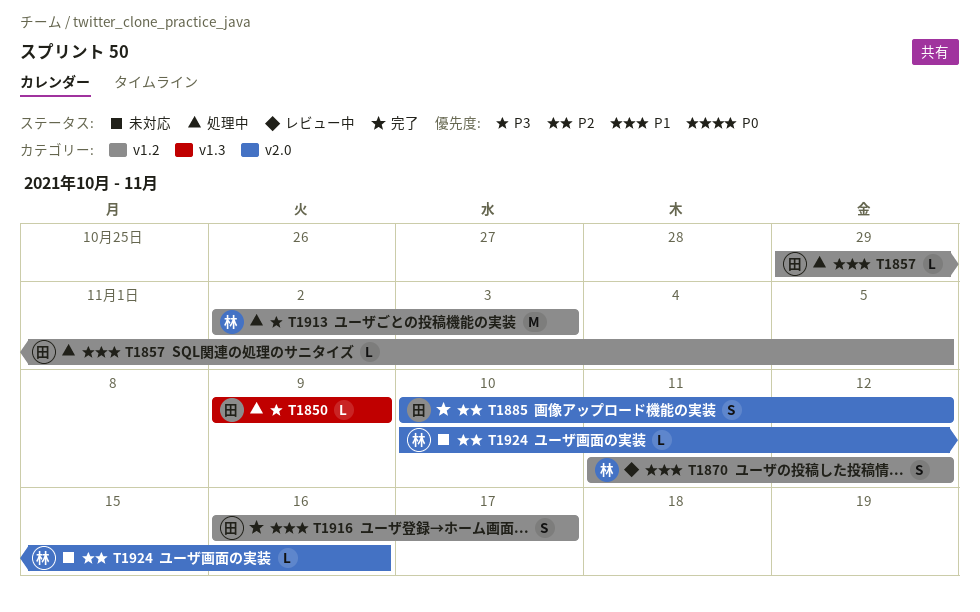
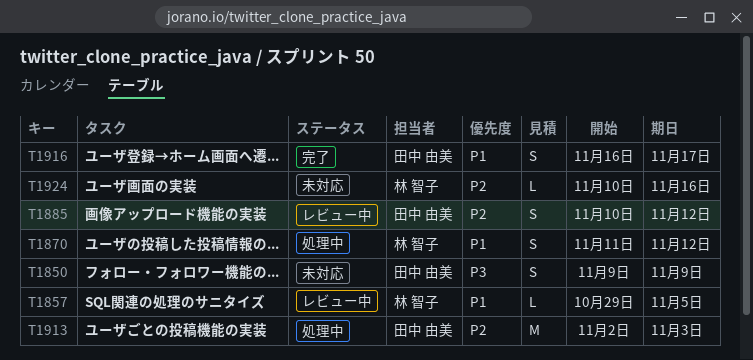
T1850, status: 処理中 -> 未対応
T1850, estimate: L -> S
T1857, status: 処理中 -> レビュー中
T1857, owner: 田中 由美 -> 林 智子
T1870, status: レビュー中 -> 処理中
T1885, status: 完了 -> レビュー中
T1913, owner: 林 智子 -> 田中 由美
T1913, priority: P3 -> P2

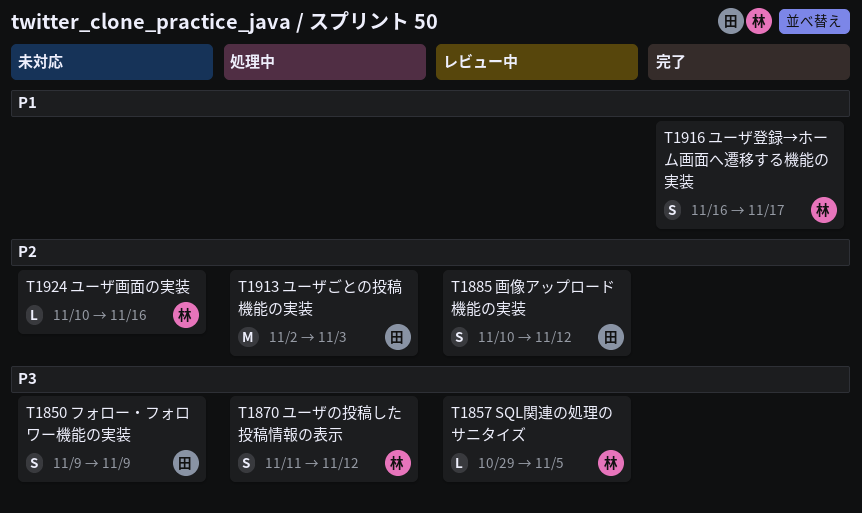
T1857, priority: P1 -> P3
T1870, priority: P1 -> P3
T1916, owner: 田中 由美 -> 林 智子

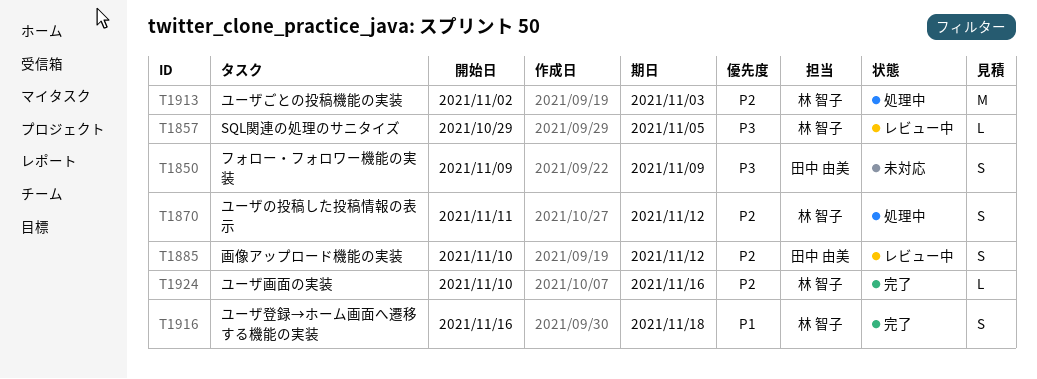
T1870, priority: P3 -> P2
T1913, owner: 田中 由美 -> 林 智子
T1916, due: Nov 17 -> Nov 18
T1924, status: 未対応 -> 完了

